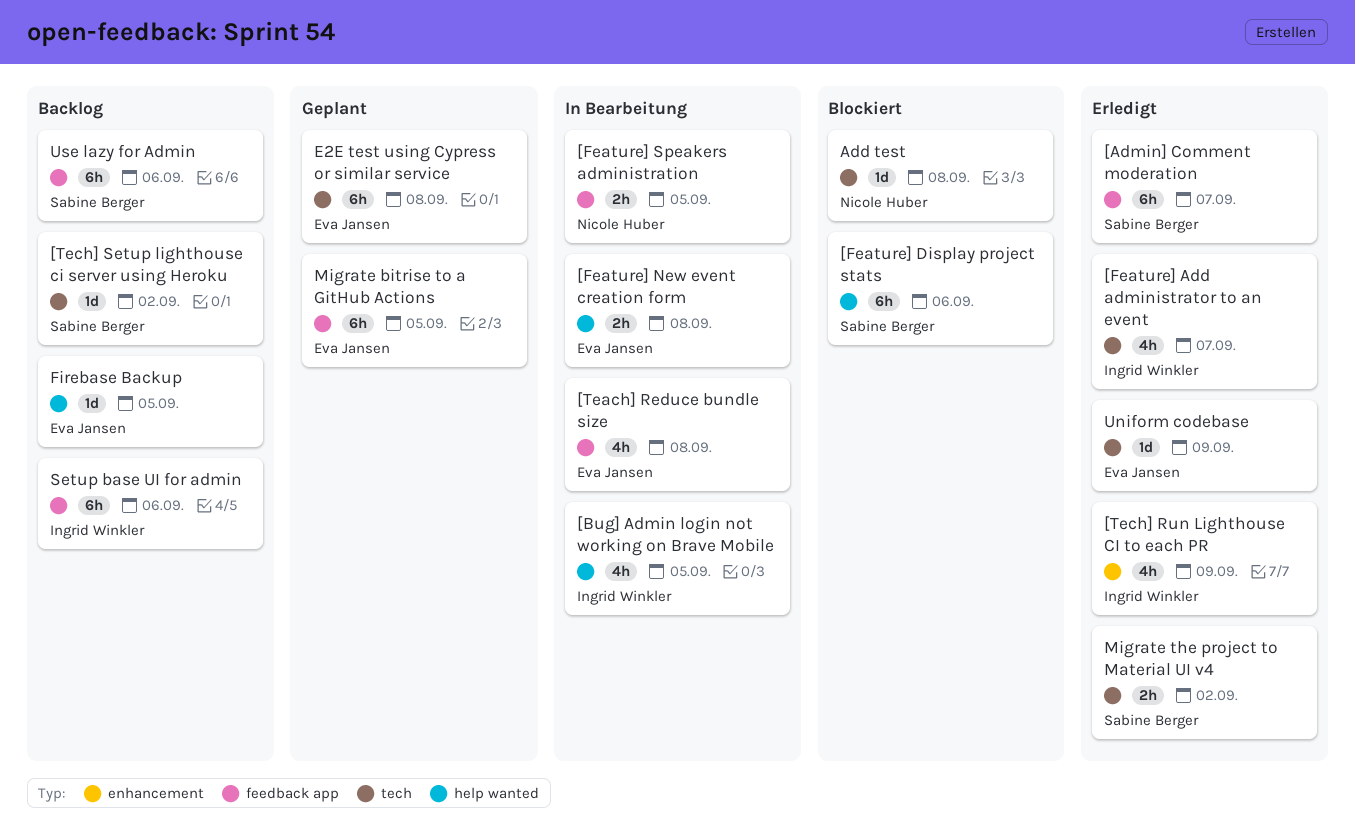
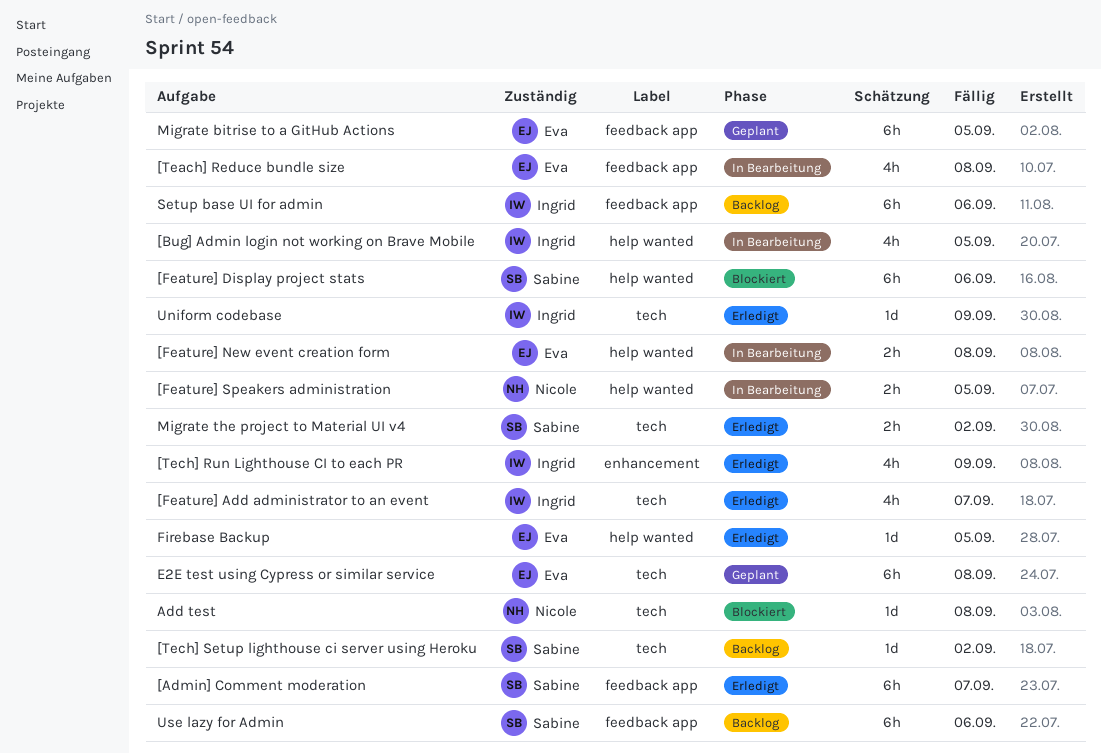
[Feature] Speakers administration, label: feedback app -> help wanted
Firebase Backup, status: Backlog -> Erledigt
Uniform codebase, owner: Eva Jansen -> Ingrid Winkler

